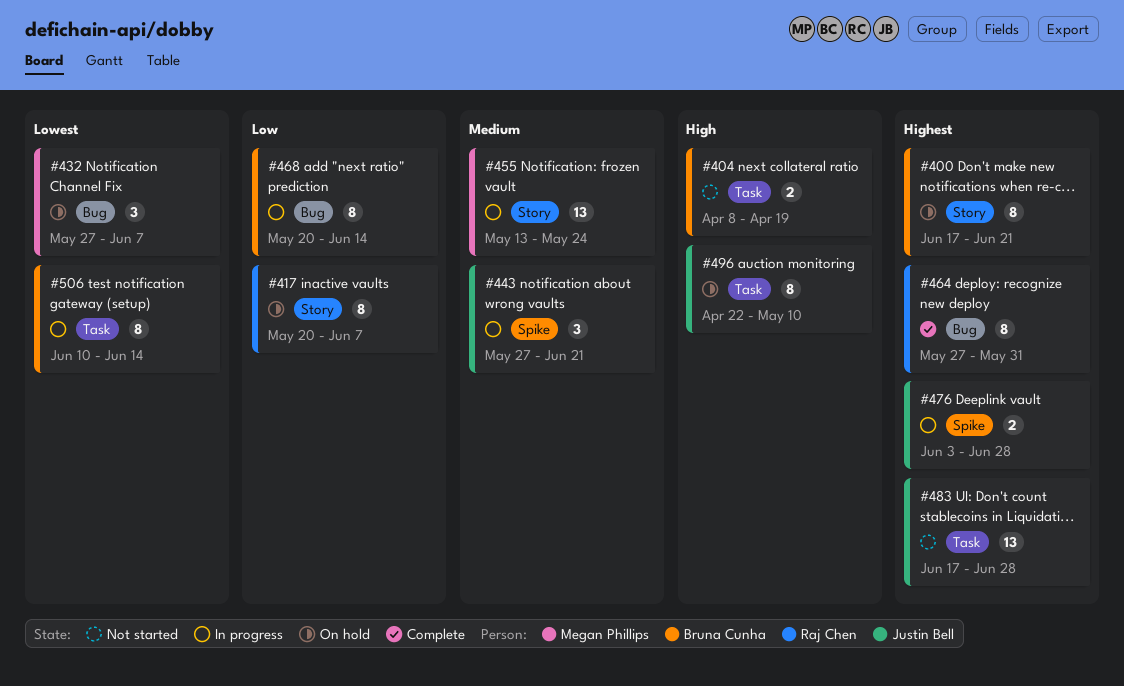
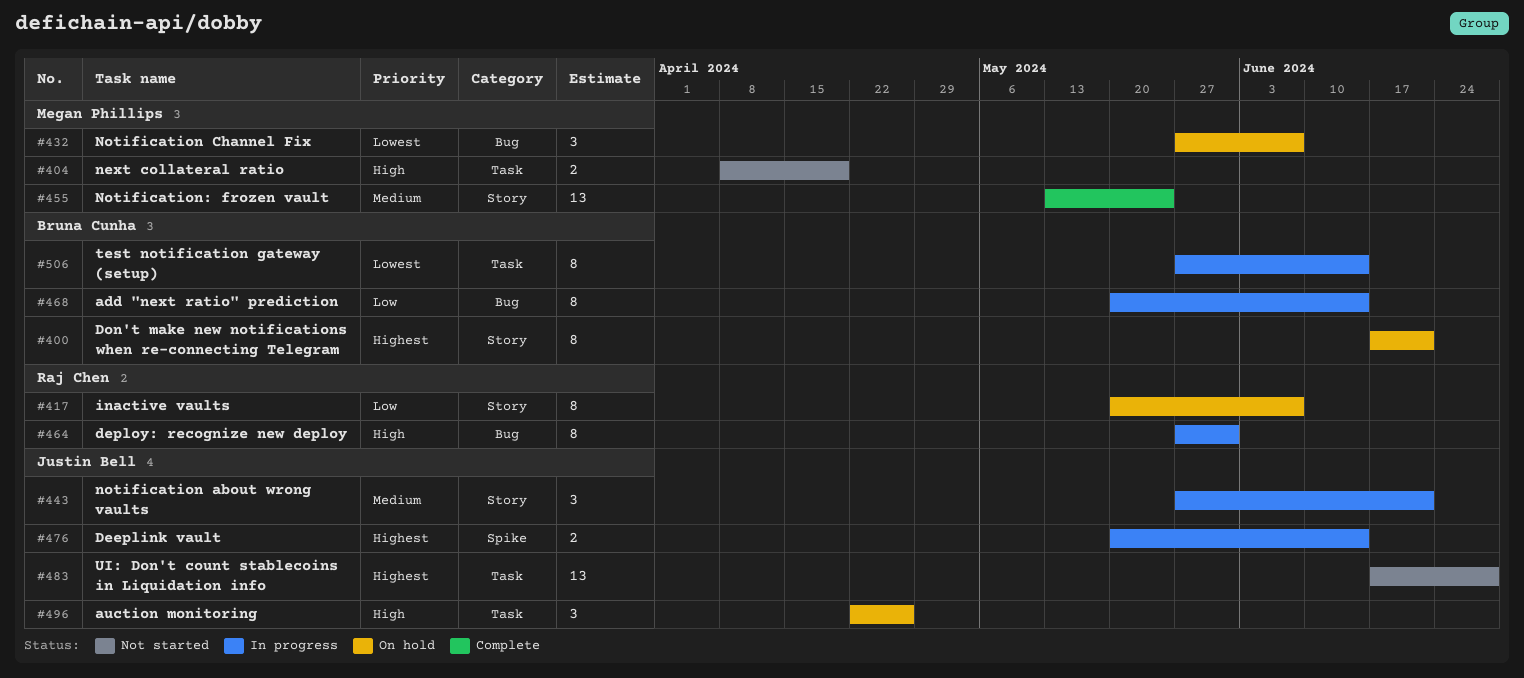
#404, owner: Bruna Cunha -> Megan Phillips
#443, label: Spike -> Story
#455, status: In progress -> Complete
#464, status: Complete -> In progress
#464, priority: Highest -> High
#476, start: Jun 3 -> May 20
#476, due: Jun 28 -> Jun 14
#496, estimate: 8 -> 3
#496, due: May 10 -> Apr 26
#506, start: Jun 10 -> May 27

